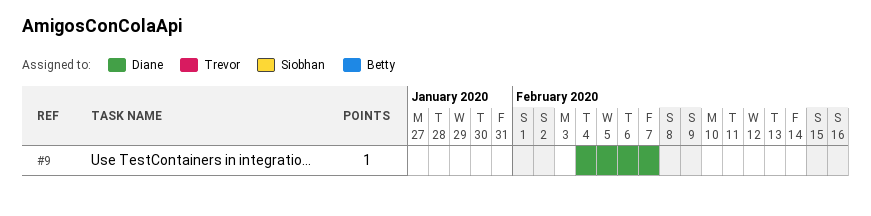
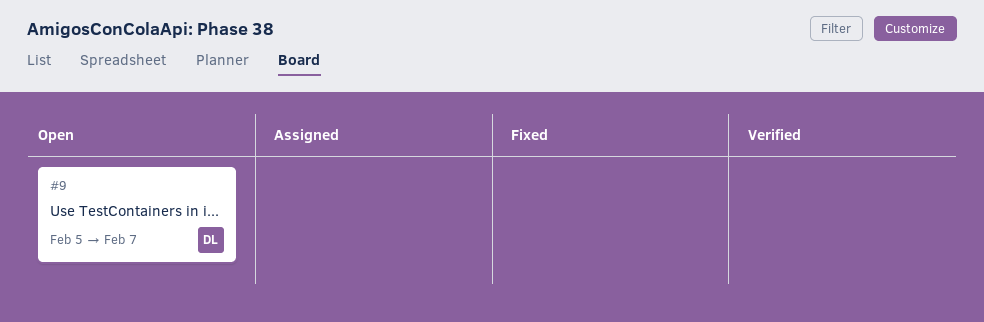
#9, start: Feb 4 -> Feb 5

